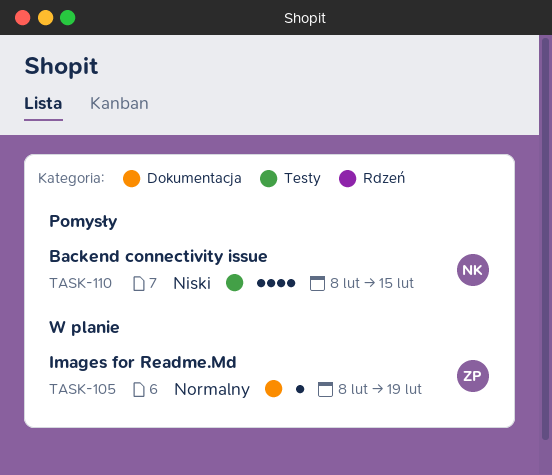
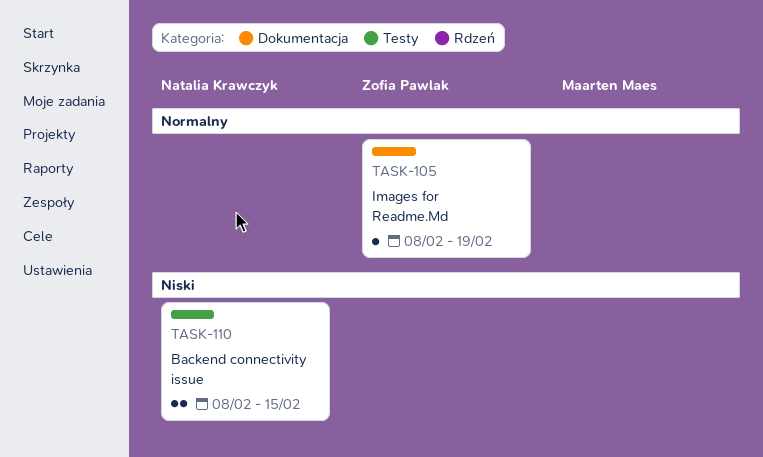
TASK-110, estimate: 4 -> 2

